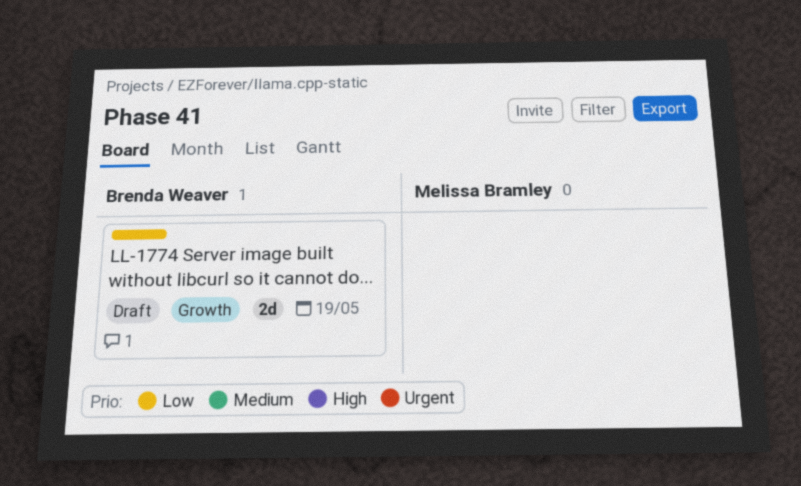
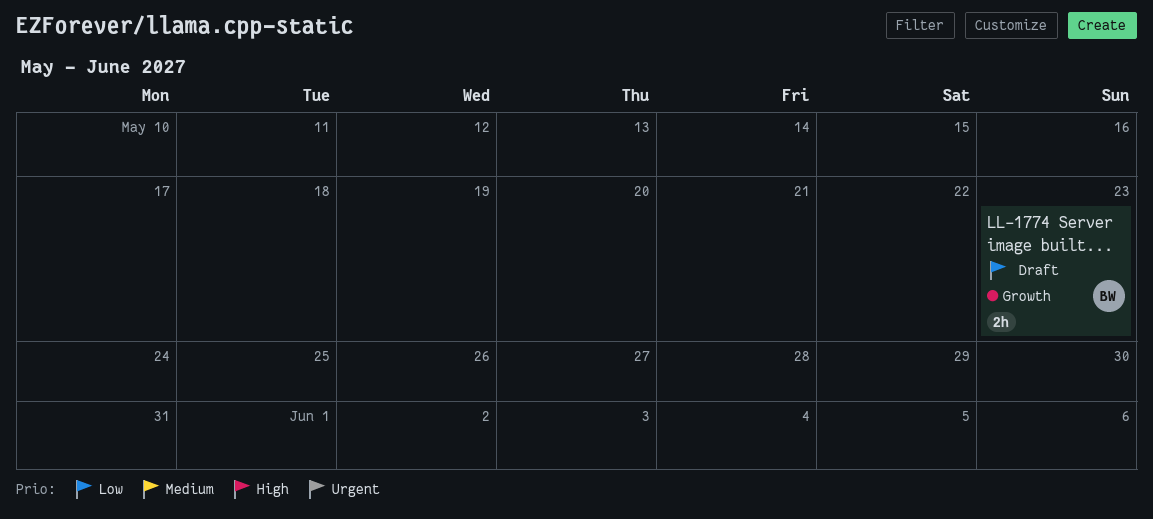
LL-1774, estimate: 2d -> 2h
LL-1774, due: May 19 -> May 23

